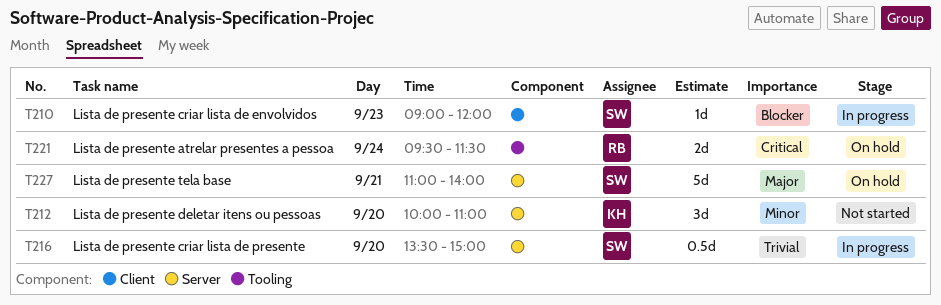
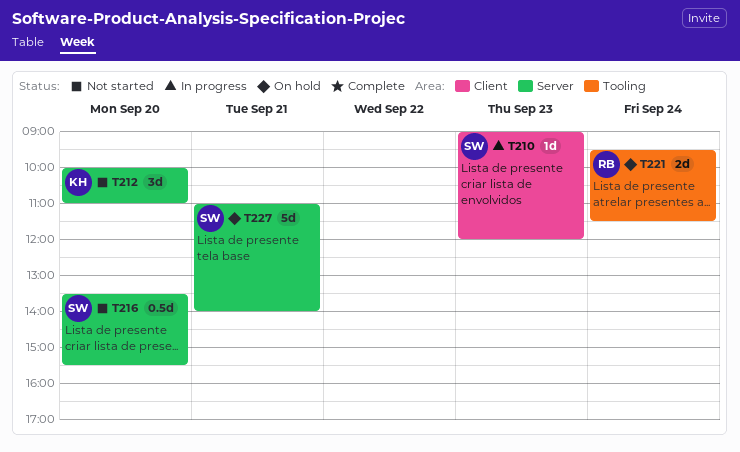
T216, status: In progress -> Not started
T216, ends: 15:00 -> 15:30

